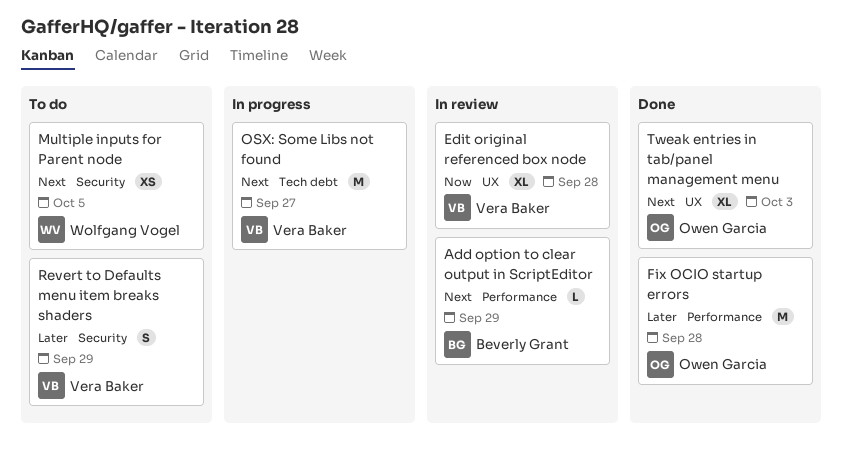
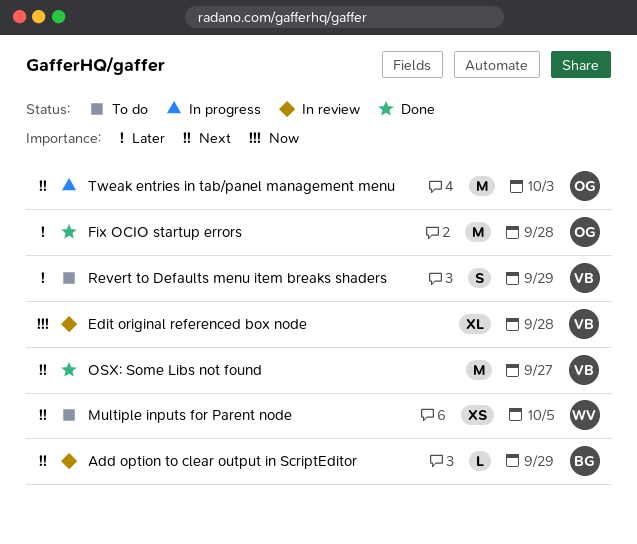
OSX: Some Libs not found, status: In progress -> Done
Tweak entries in tab/panel management menu, status: Done -> In progress
Tweak entries in tab/panel management menu, estimate: XL -> M

